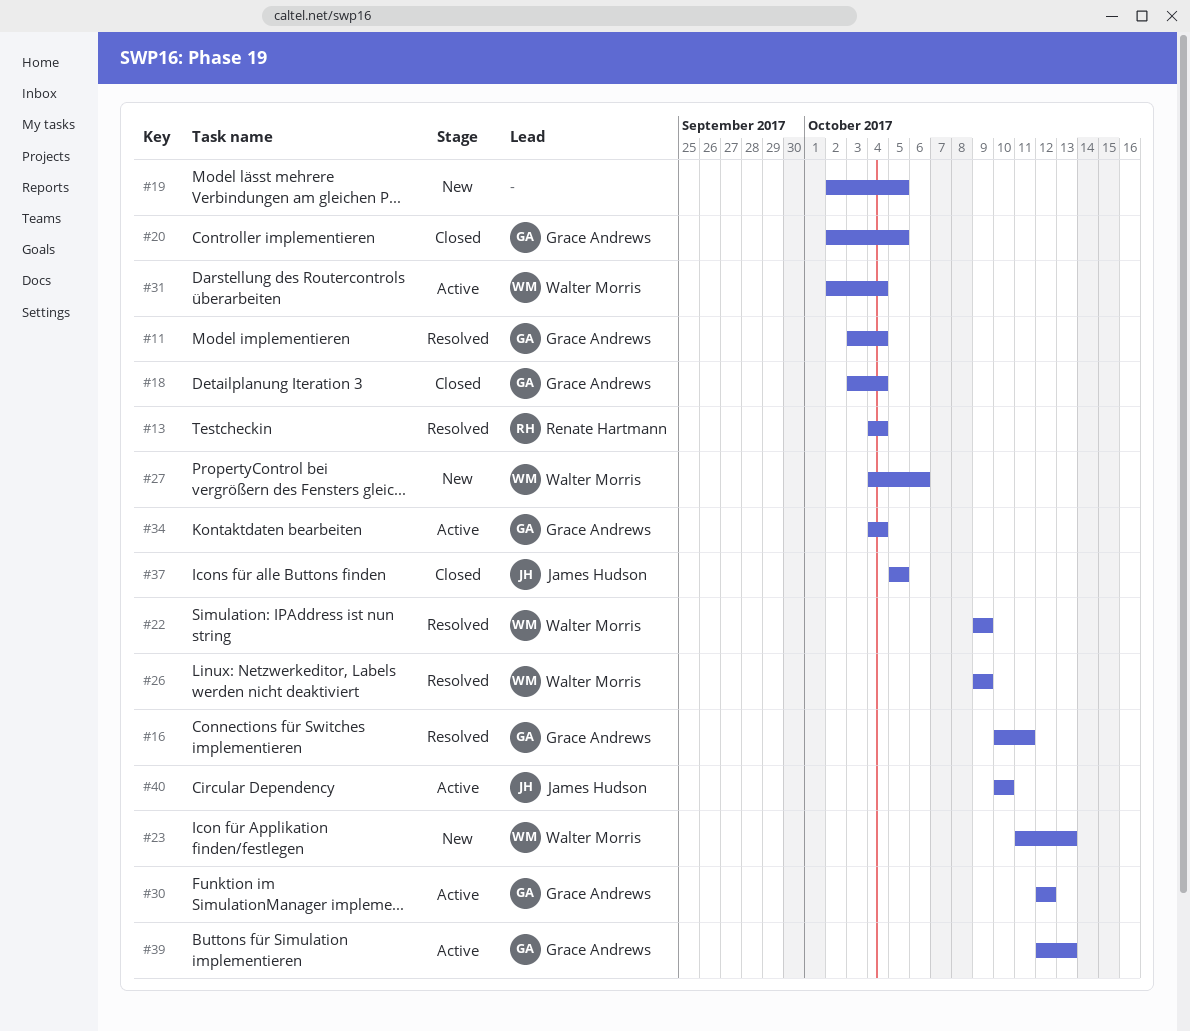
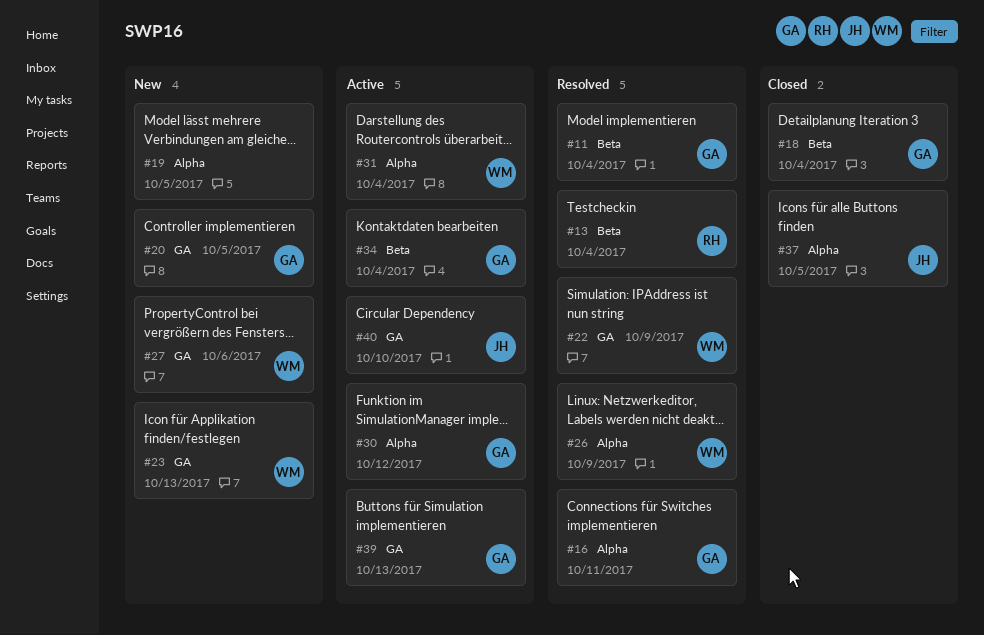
#20, status: Closed -> New

